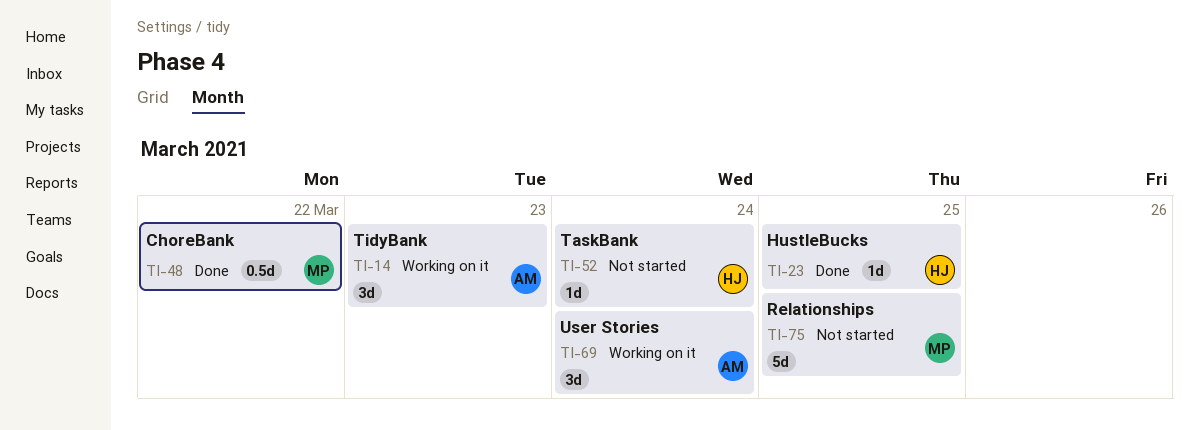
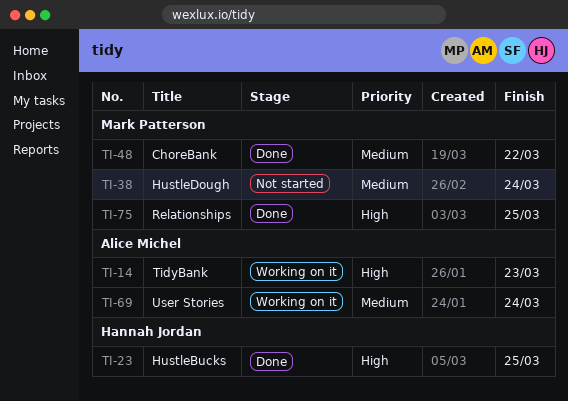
TI-38: none -> present
TI-52: present -> none
TI-75, status: Not started -> Done

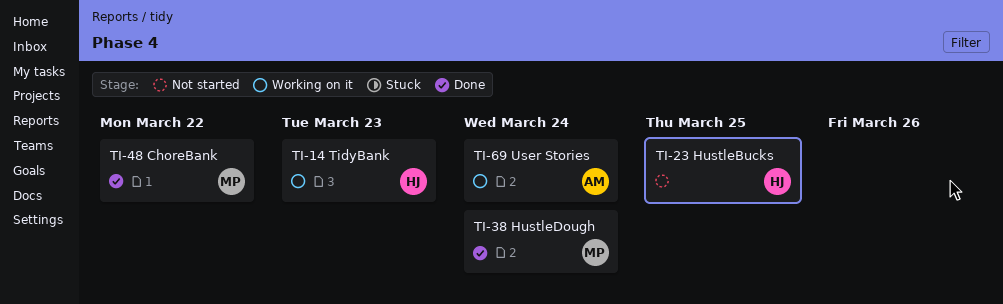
TI-14, owner: Alice Michel -> Hannah Jordan
TI-23, status: Done -> Not started
TI-38, status: Not started -> Done
TI-75: present -> none

